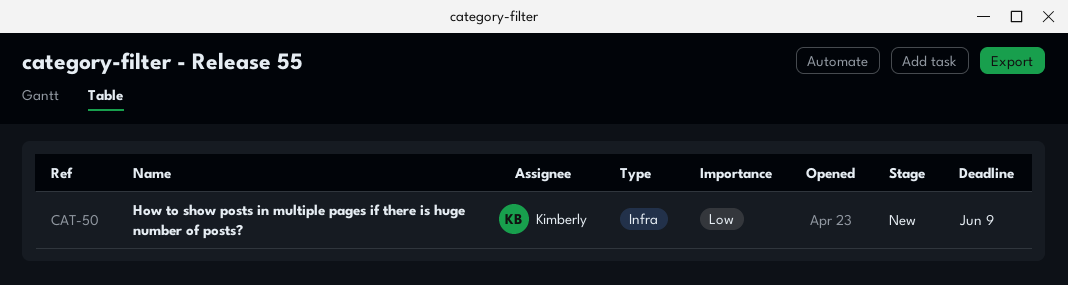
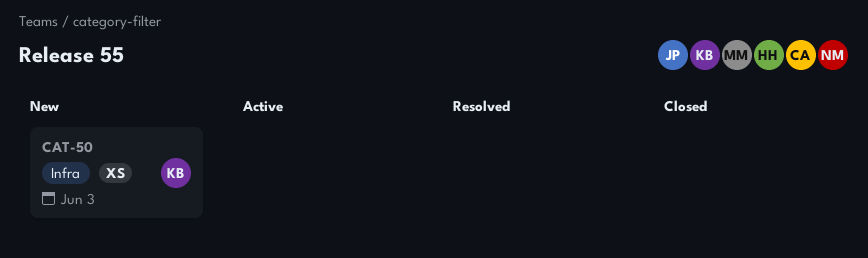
CAT-50, due: Jun 9 -> Jun 3

